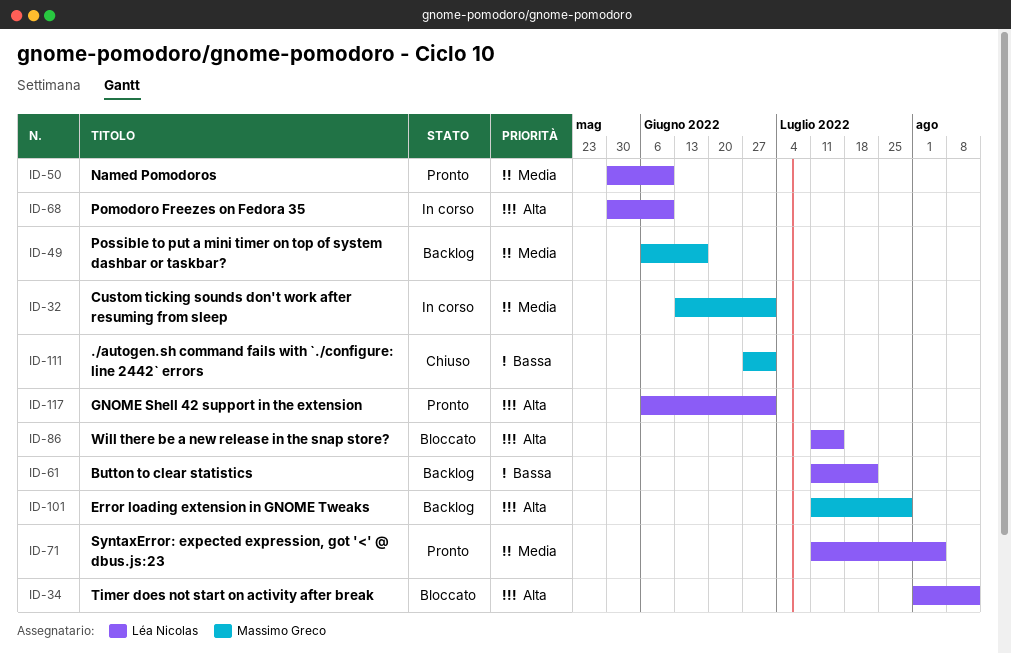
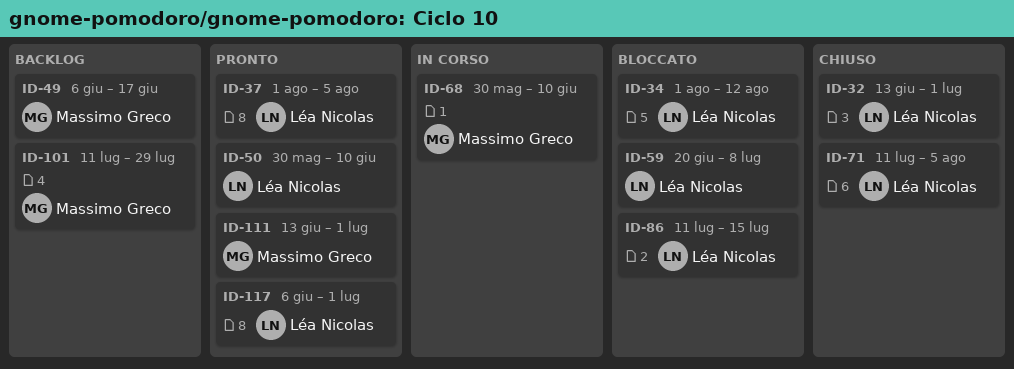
ID-32, status: In corso -> Chiuso
ID-32, owner: Massimo Greco -> Léa Nicolas
ID-37: none -> present
ID-59: none -> present
ID-61: present -> none
ID-68, owner: Léa Nicolas -> Massimo Greco
ID-71, status: Pronto -> Chiuso
ID-111, status: Chiuso -> Pronto
ID-111, start: Jun 27 -> Jun 13

